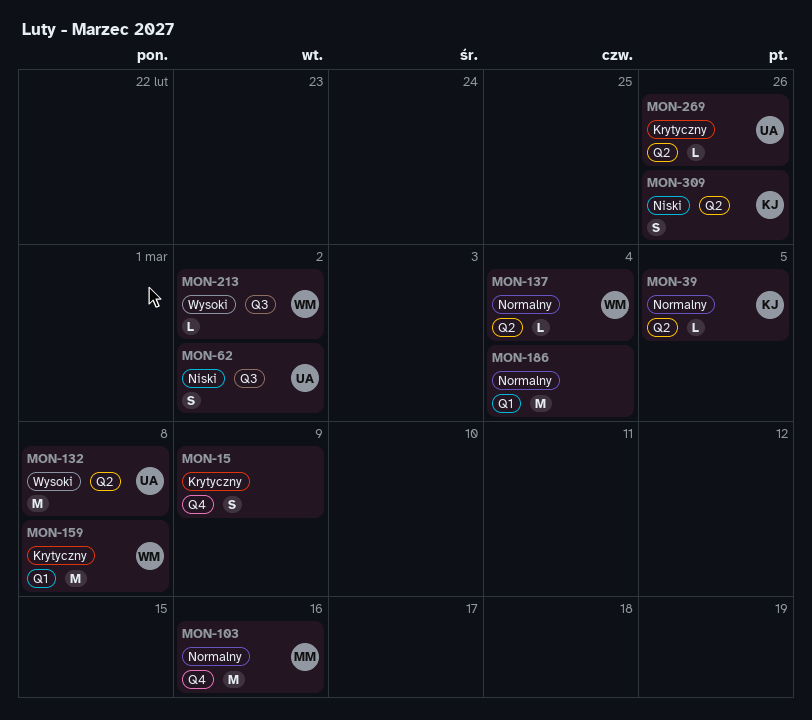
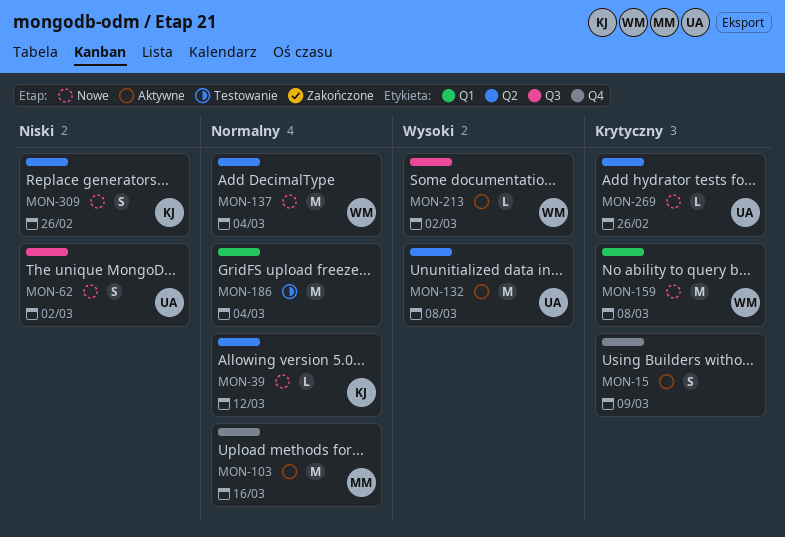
MON-39, due: Mar 5 -> Mar 12
MON-137, estimate: L -> M

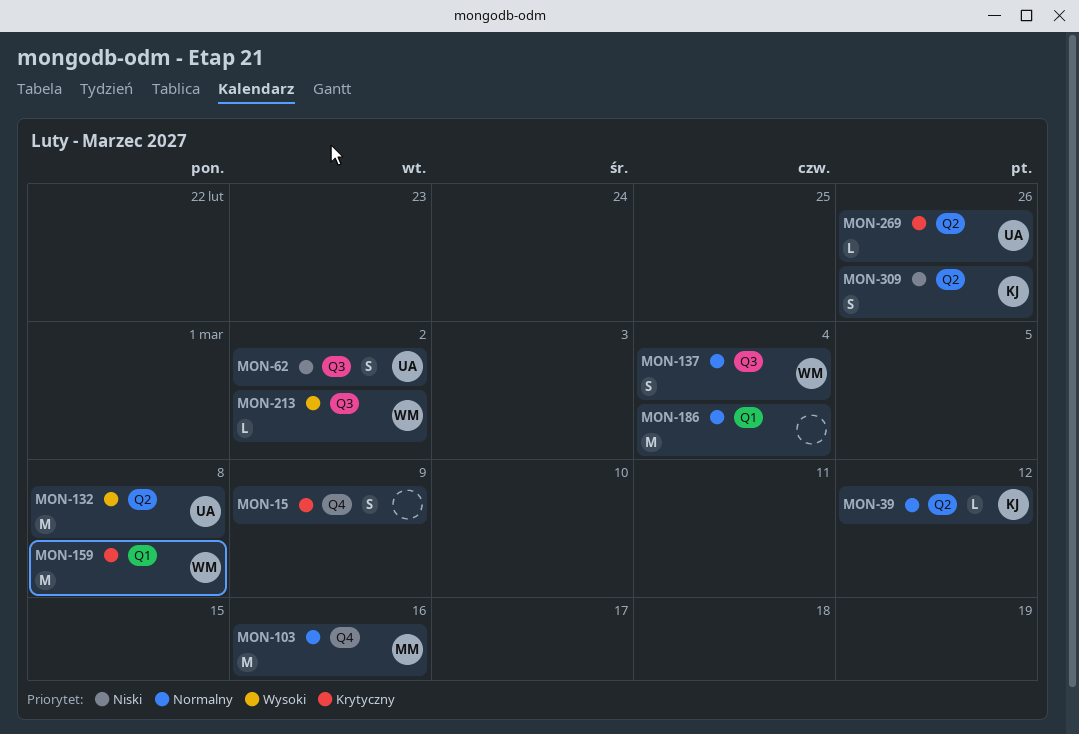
MON-137, label: Q2 -> Q3
MON-137, estimate: M -> S

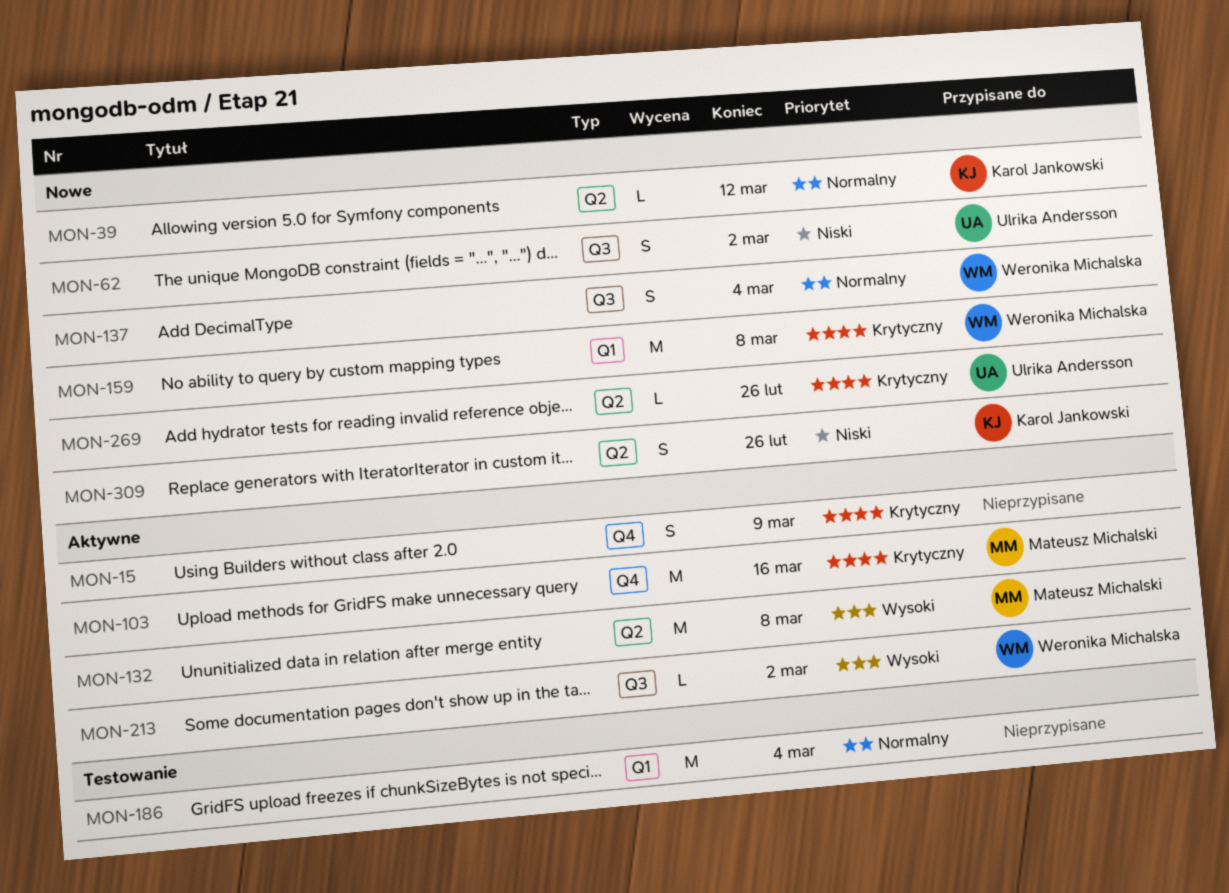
MON-103, priority: Normalny -> Krytyczny
MON-132, owner: Ulrika Andersson -> Mateusz Michalski

